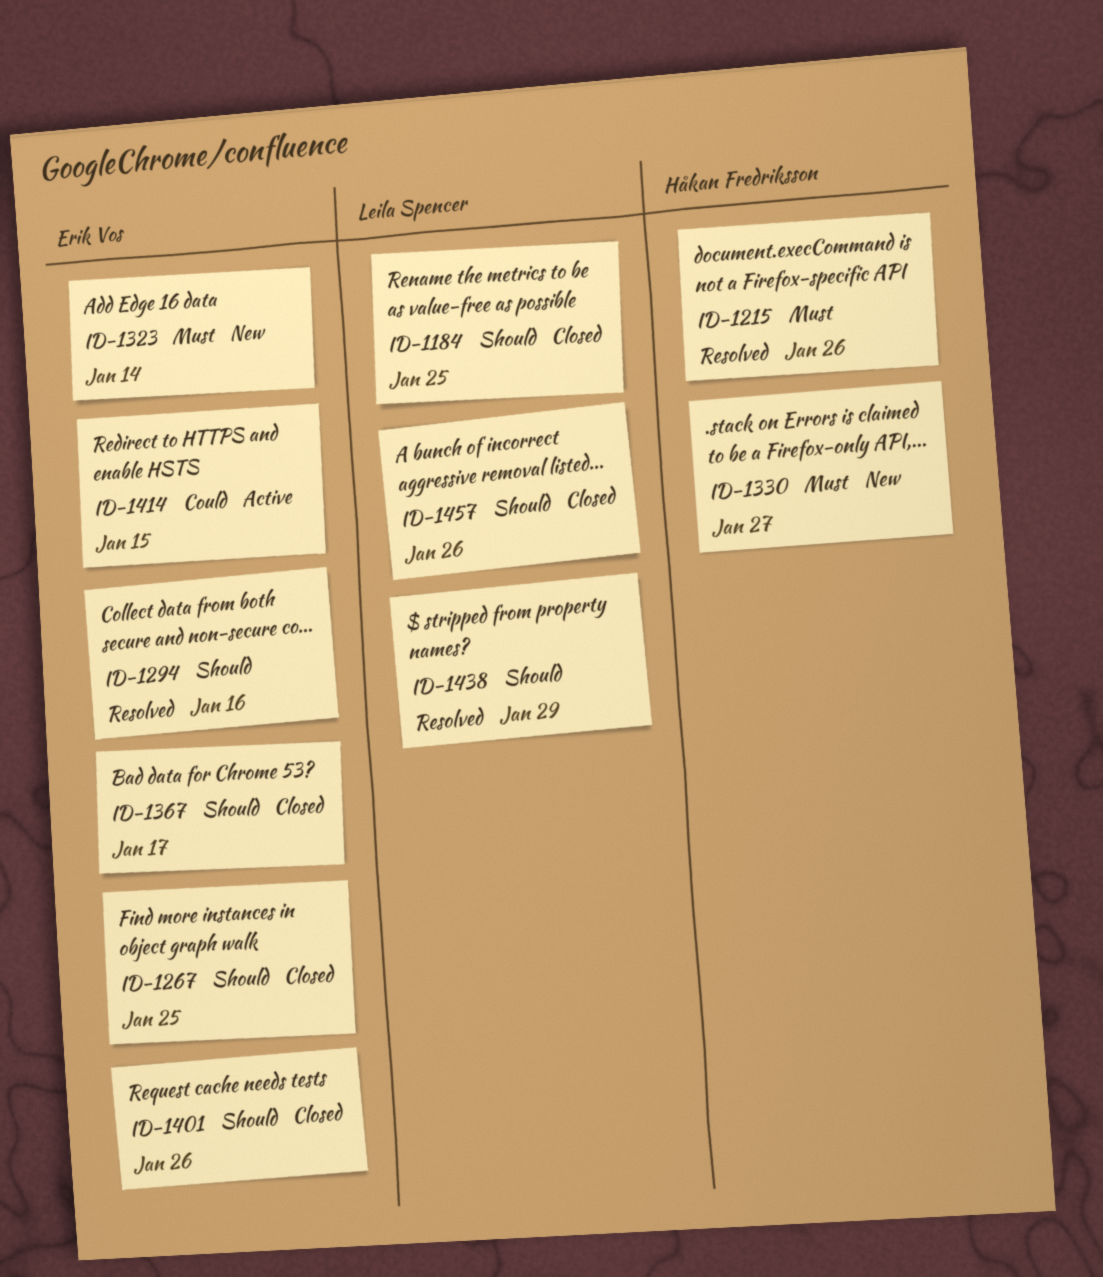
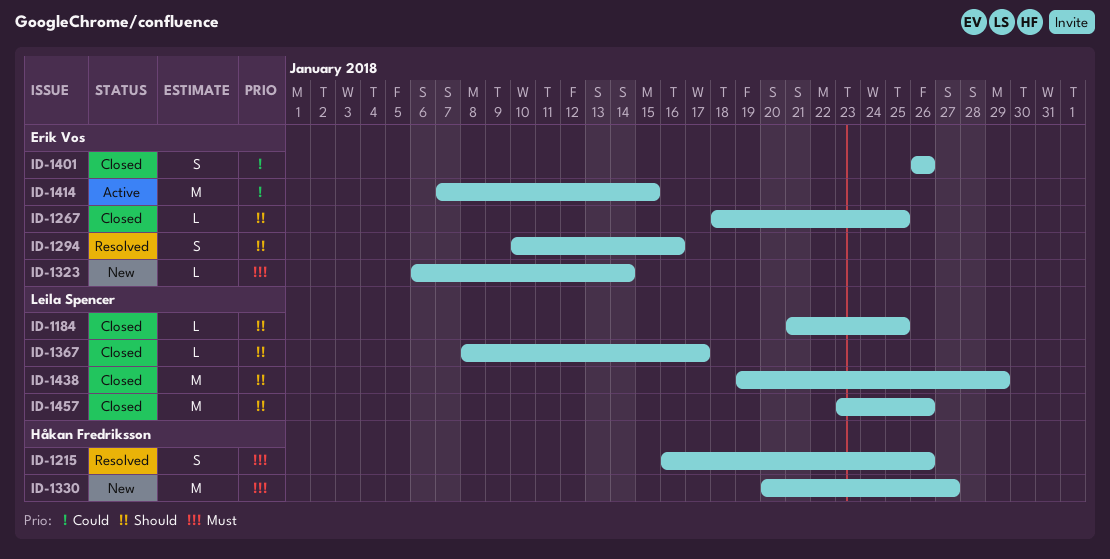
ID-1367, owner: Erik Vos -> Leila Spencer
ID-1401, priority: Should -> Could
ID-1438, status: Resolved -> Closed

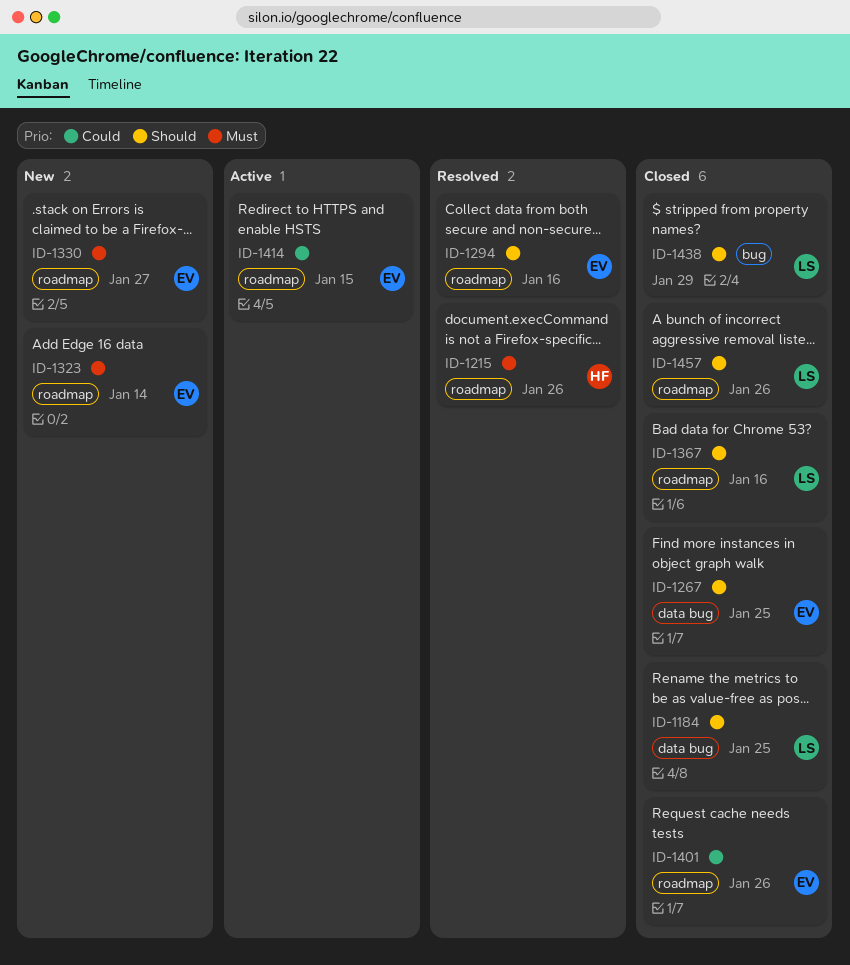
ID-1330, owner: Håkan Fredriksson -> Erik Vos
ID-1367, due: Jan 17 -> Jan 16

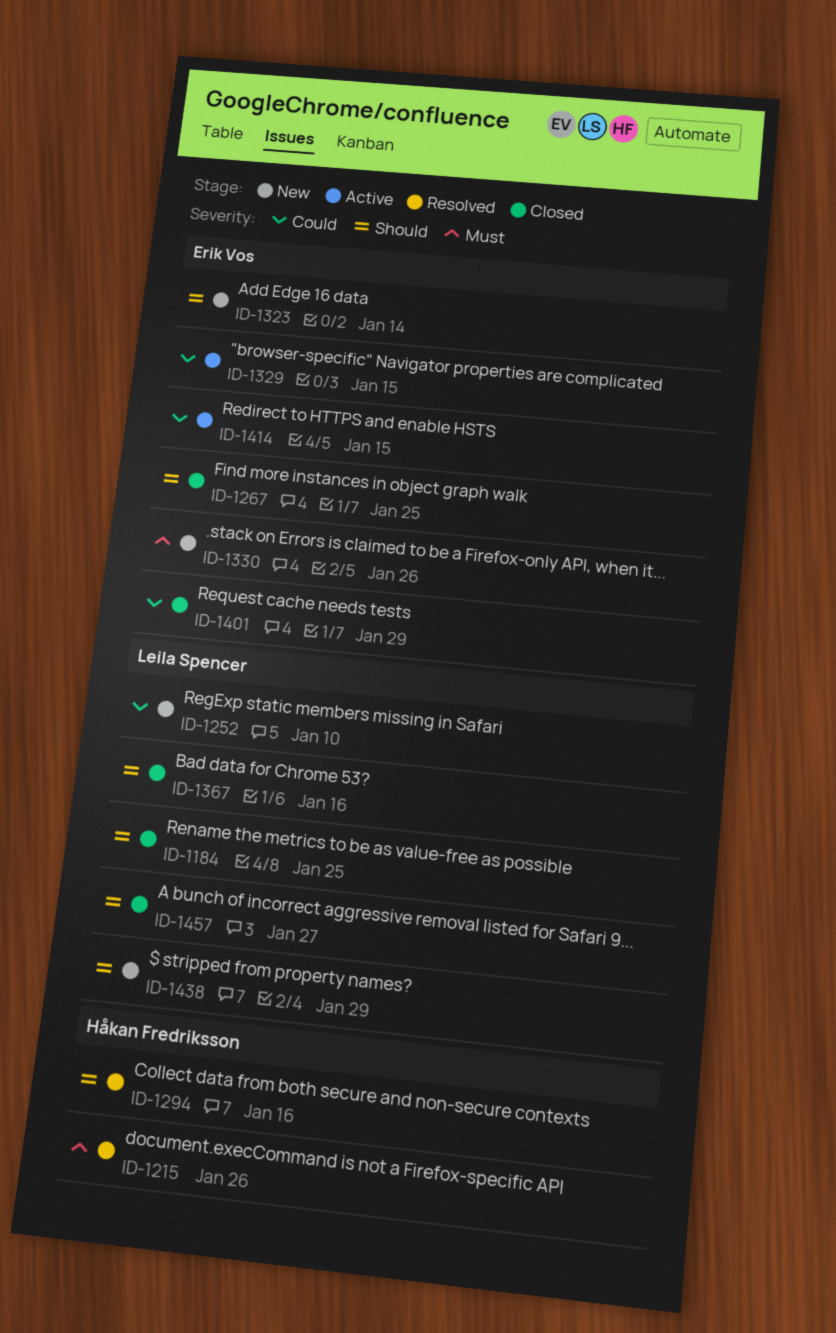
ID-1252: none -> present
ID-1294, owner: Erik Vos -> Håkan Fredriksson
ID-1323, priority: Must -> Should
ID-1329: none -> present
ID-1330, due: Jan 27 -> Jan 26
ID-1401, due: Jan 26 -> Jan 29
ID-1438, status: Closed -> New
ID-1457, due: Jan 26 -> Jan 27

